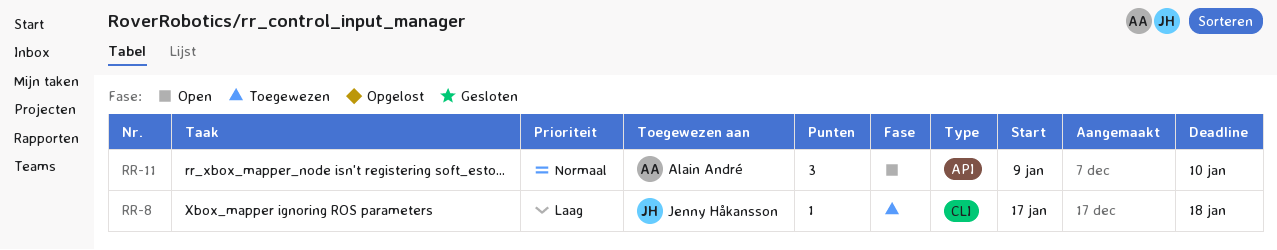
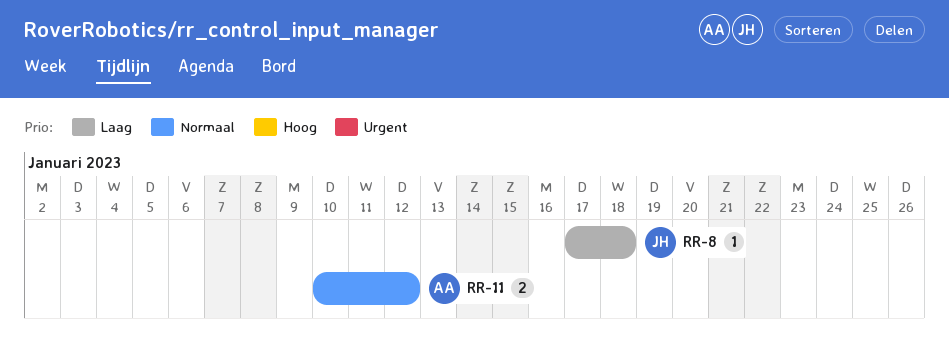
RR-11, estimate: 3 -> 2
RR-11, start: Jan 9 -> Jan 10
RR-11, due: Jan 10 -> Jan 12

